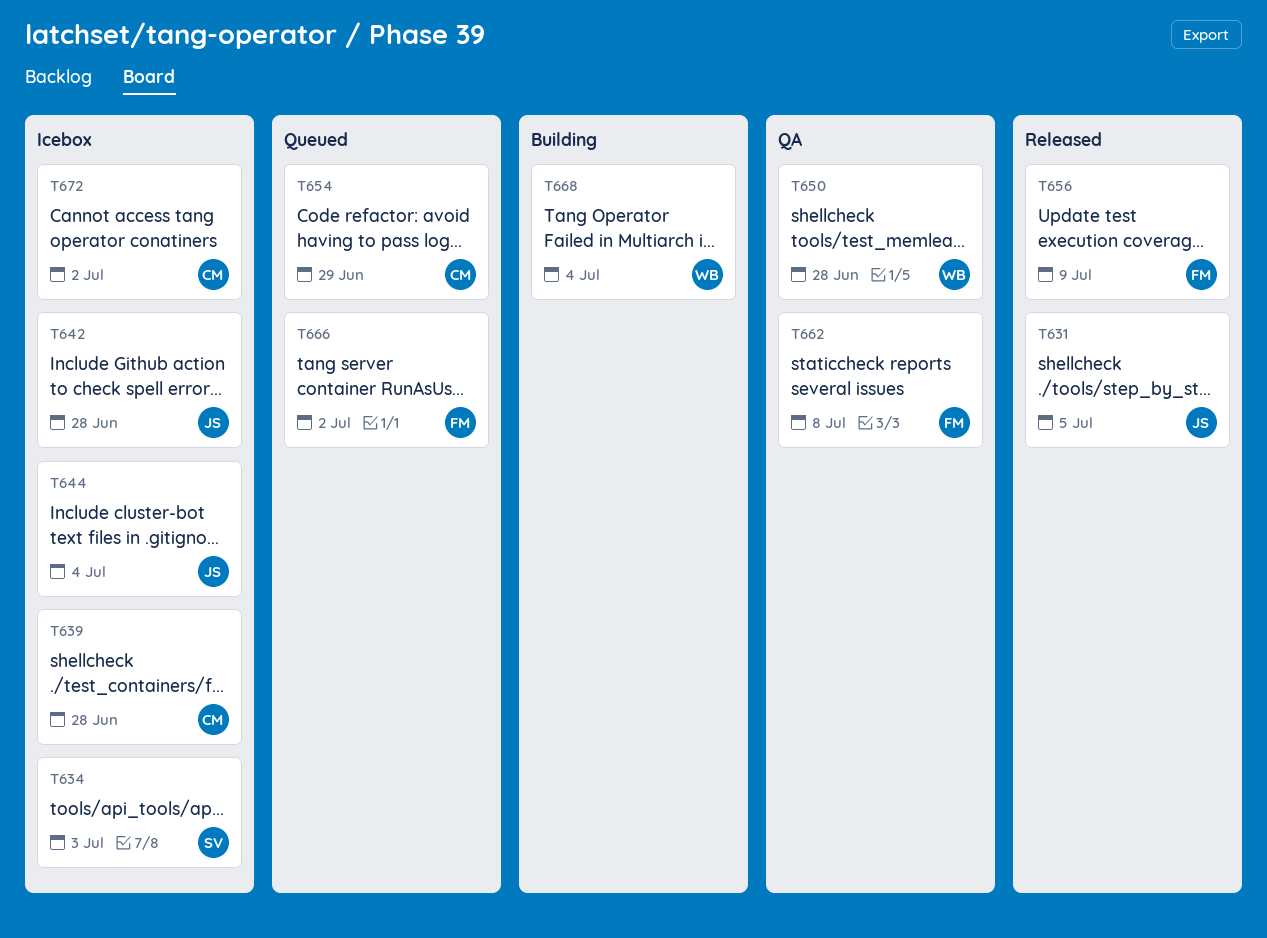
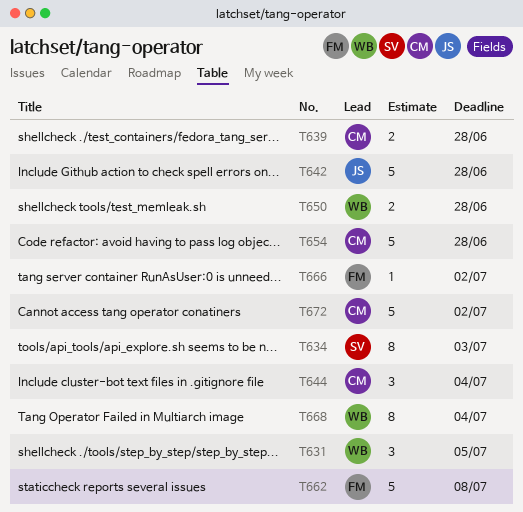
T631, owner: JS -> WB
T644, owner: JS -> CM
T654, due: Jun 29 -> Jun 28
T656: present -> none

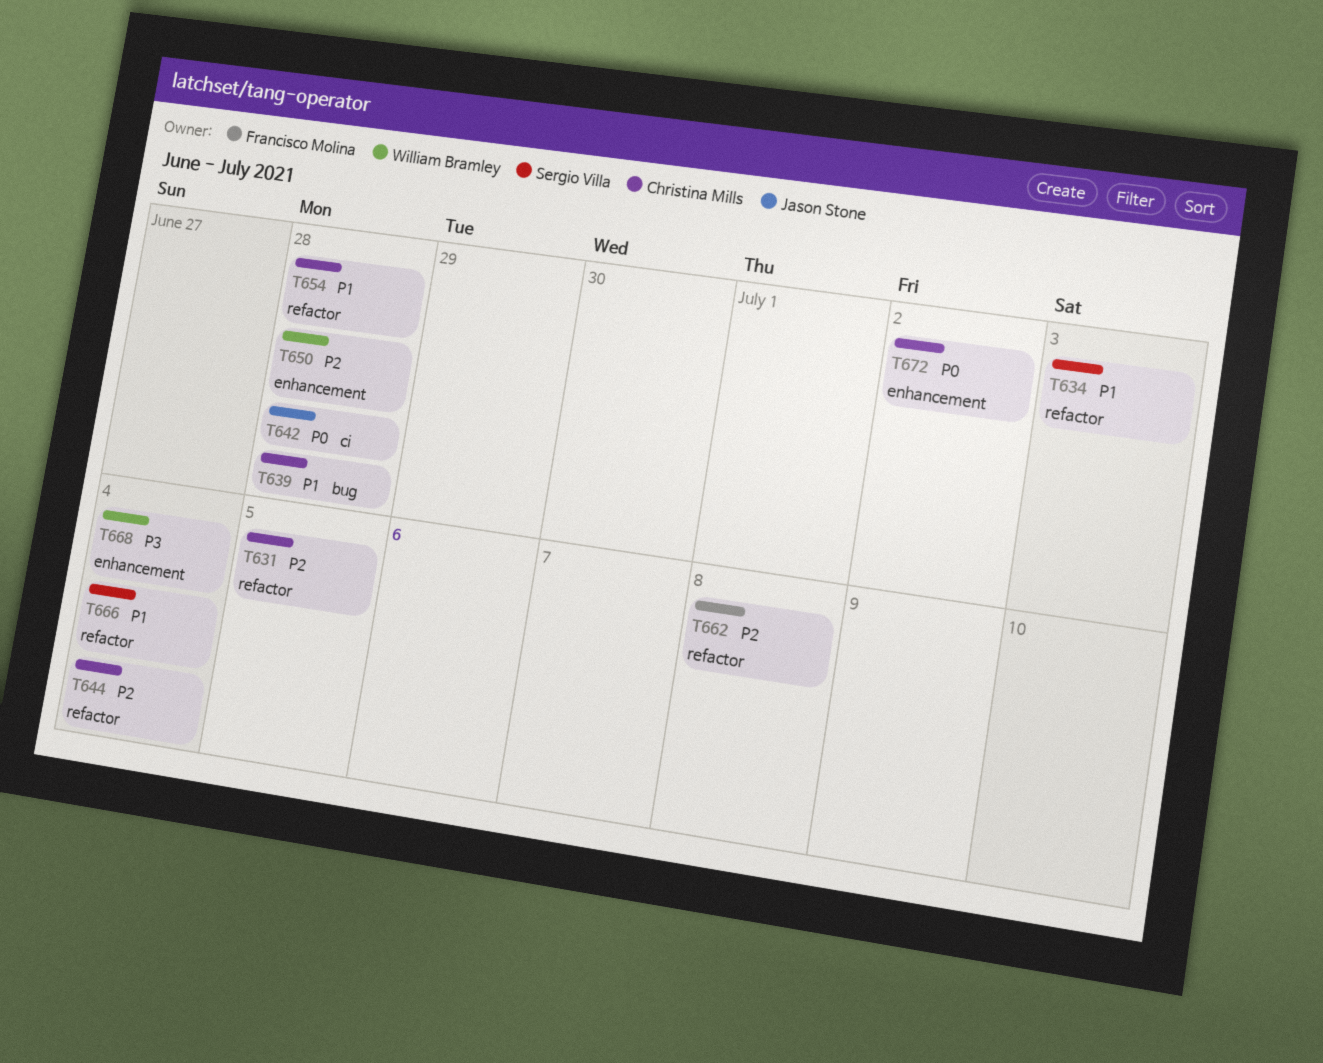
T631, owner: William Bramley -> Christina Mills
T666, owner: Francisco Molina -> Sergio Villa
T666, due: Jul 2 -> Jul 4

